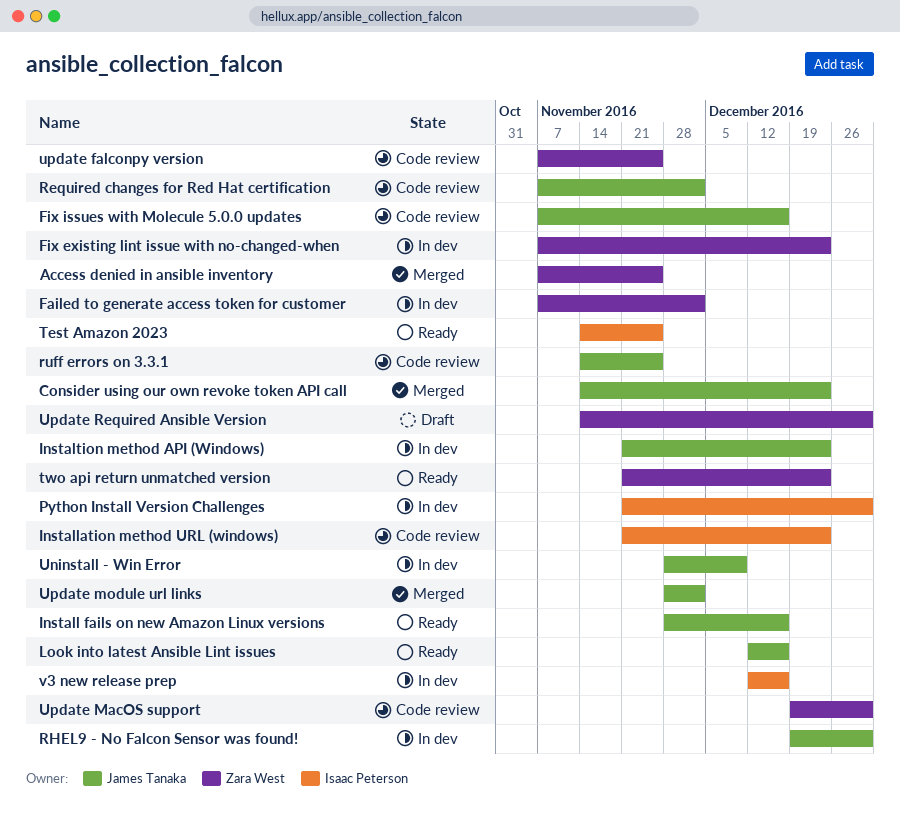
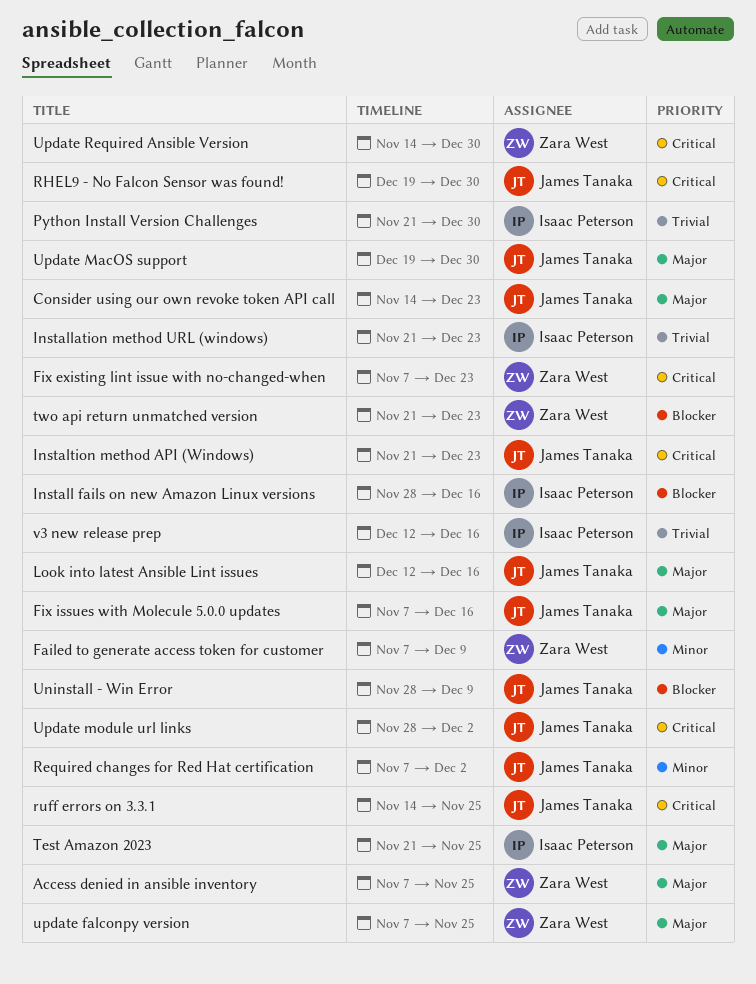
Failed to generate access token for customer, due: Dec 2 -> Dec 9
Install fails on new Amazon Linux versions, owner: James Tanaka -> Isaac Peterson
Test Amazon 2023, start: Nov 14 -> Nov 21
Update MacOS support, owner: Zara West -> James Tanaka

